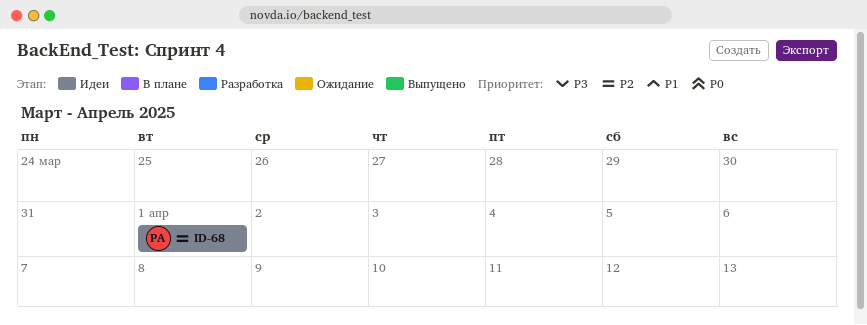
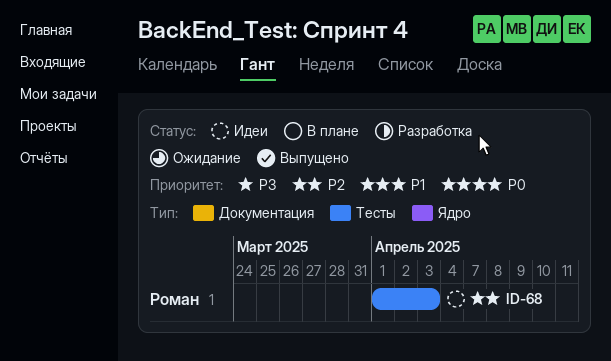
ID-68, due: Apr 1 -> Apr 3

